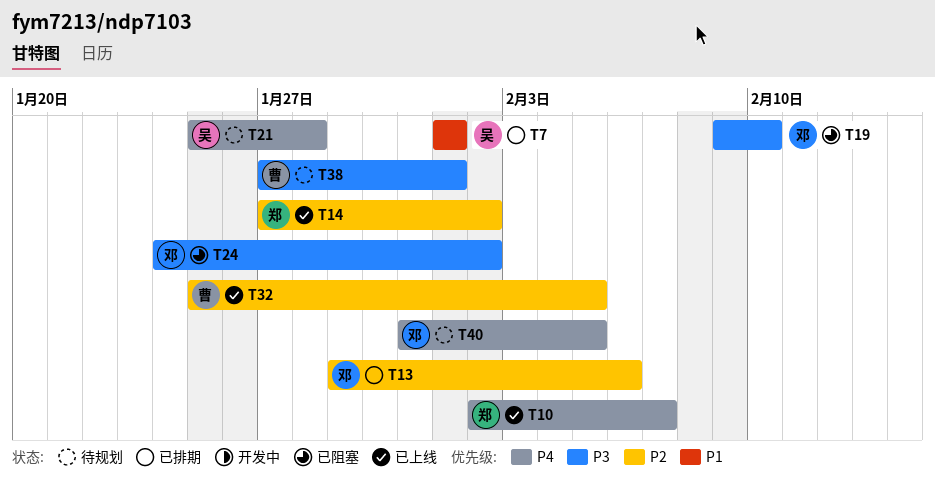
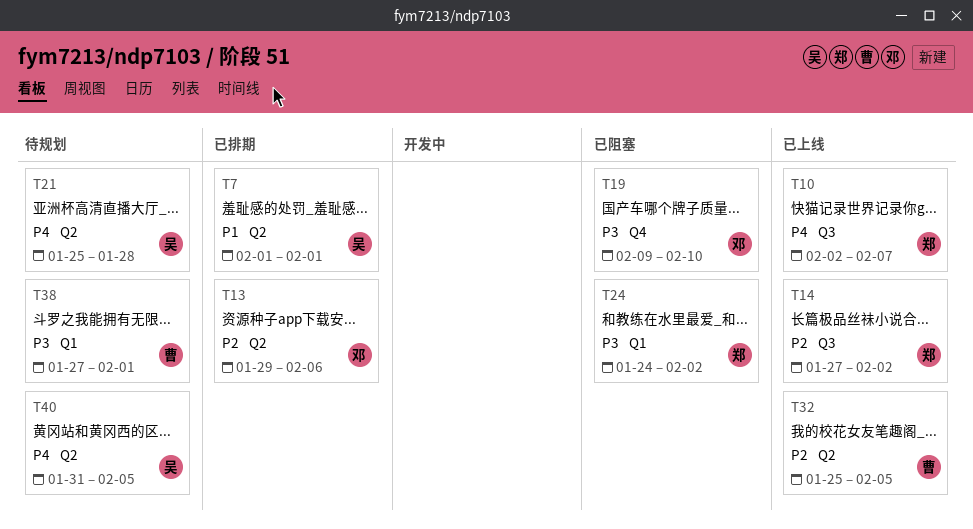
T24, owner: 邓 -> 郑
T40, owner: 邓 -> 吴

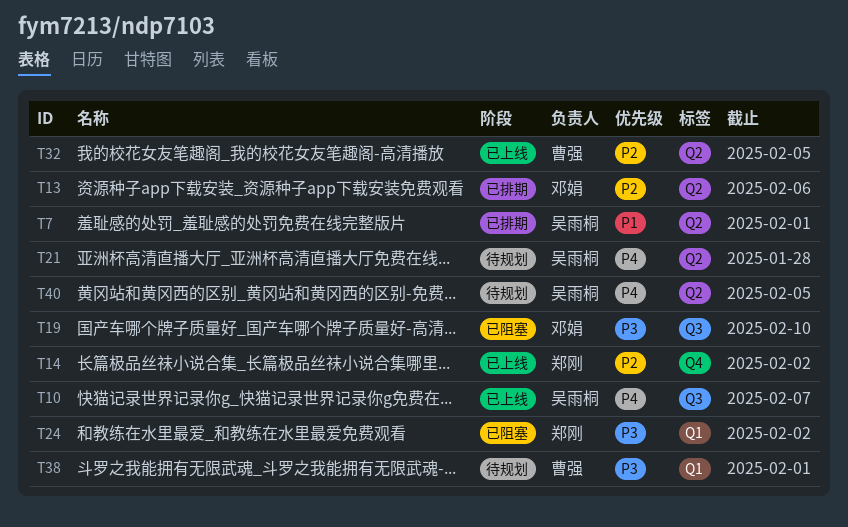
T10, owner: 郑刚 -> 吴雨桐
T14, label: Q3 -> Q4
T19, label: Q4 -> Q3

